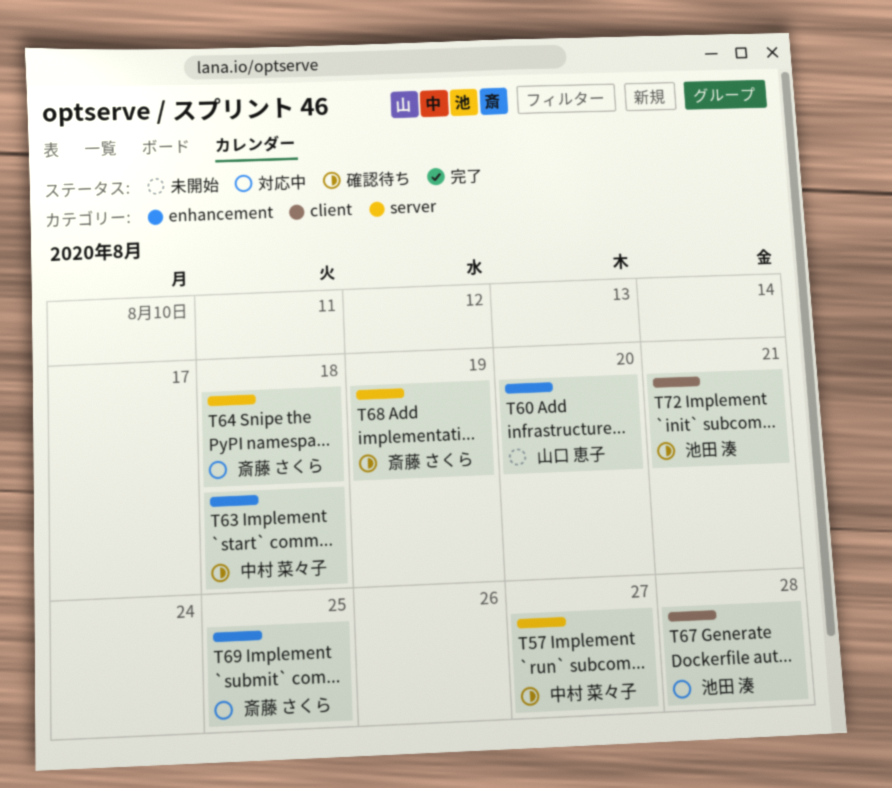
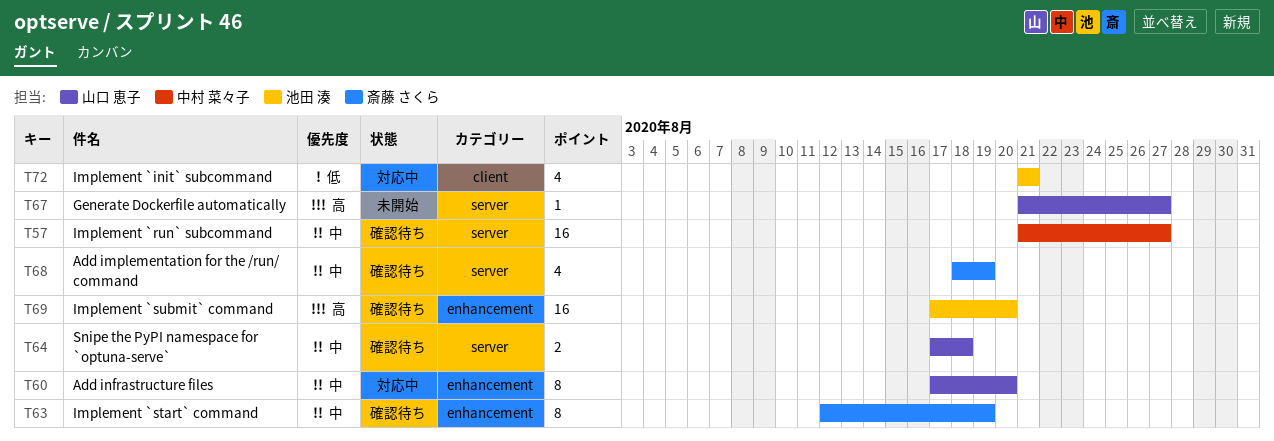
T60, status: 未開始 -> 対応中
T63, owner: 中村 菜々子 -> 斎藤 さくら
T63, due: Aug 18 -> Aug 19
T64, status: 対応中 -> 確認待ち
T64, owner: 斎藤 さくら -> 山口 恵子
T67, status: 対応中 -> 未開始
T67, owner: 池田 湊 -> 山口 恵子
T67, label: client -> server
T67, due: Aug 28 -> Aug 27
T69, status: 対応中 -> 確認待ち
T69, owner: 斎藤 さくら -> 池田 湊
T69, due: Aug 25 -> Aug 20
T72, status: 確認待ち -> 対応中

